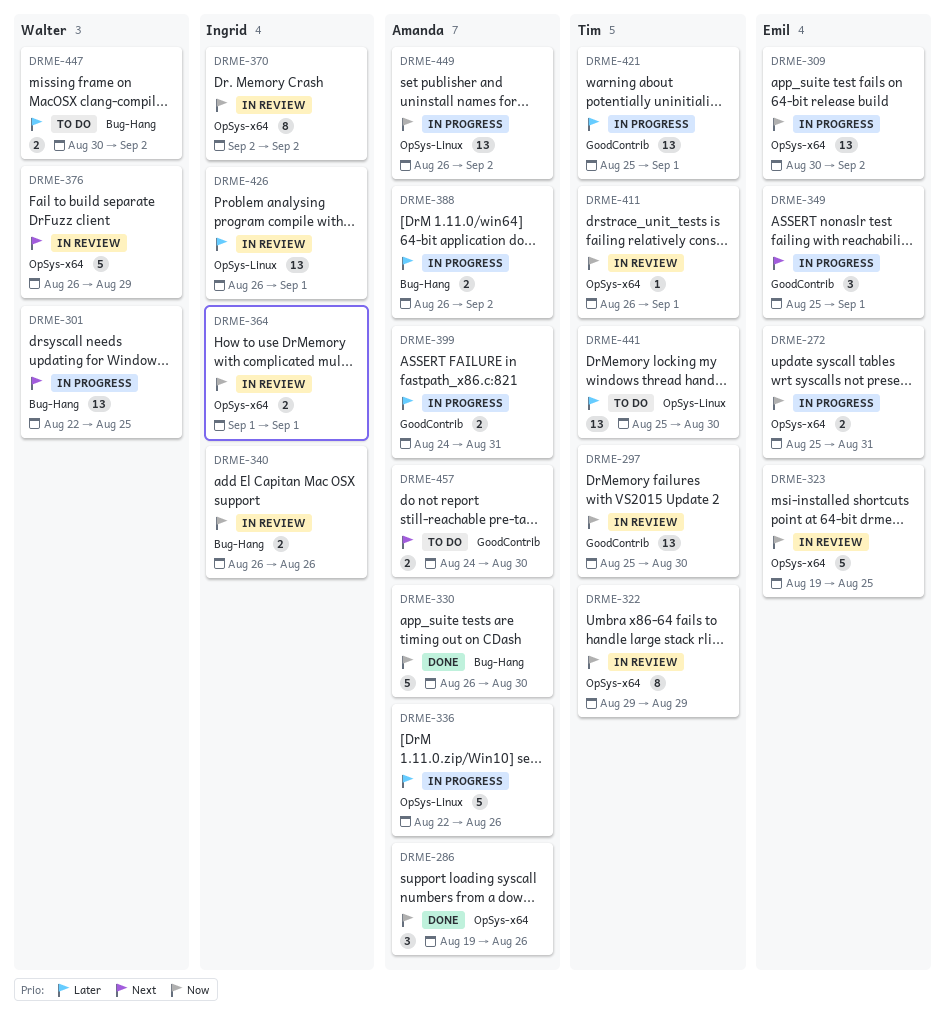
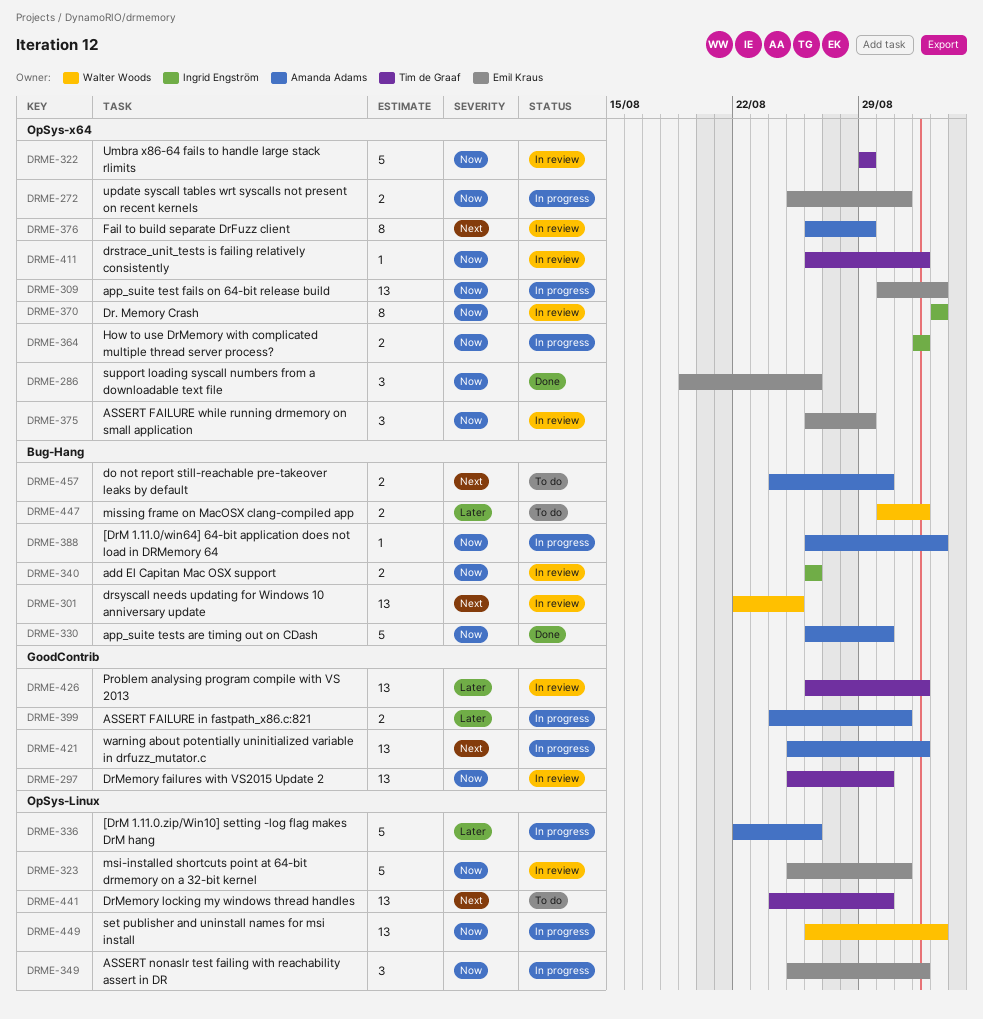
DRME-286, owner: Amanda Adams -> Emil Kraus
DRME-301, status: In progress -> In review
DRME-322, estimate: 8 -> 5
DRME-323, label: OpSys-x64 -> OpSys-Linux
DRME-323, start: Aug 19 -> Aug 25
DRME-323, due: Aug 25 -> Aug 31
DRME-349, priority: Next -> Now
DRME-349, label: GoodContrib -> OpSys-Linux
DRME-364, status: In review -> In progress
DRME-375: none -> present
DRME-376, owner: Walter Woods -> Amanda Adams
DRME-376, estimate: 5 -> 8
DRME-388, priority: Later -> Now
DRME-388, estimate: 2 -> 1
DRME-421, owner: Tim de Graaf -> Amanda Adams
DRME-421, priority: Later -> Next
DRME-426, owner: Ingrid Engström -> Tim de Graaf
DRME-426, label: OpSys-Linux -> GoodContrib
DRME-441, priority: Later -> Next
DRME-441, start: Aug 25 -> Aug 24
DRME-447, due: Sep 2 -> Sep 1
DRME-449, owner: Amanda Adams -> Walter Woods
DRME-457, label: GoodContrib -> Bug-Hang

